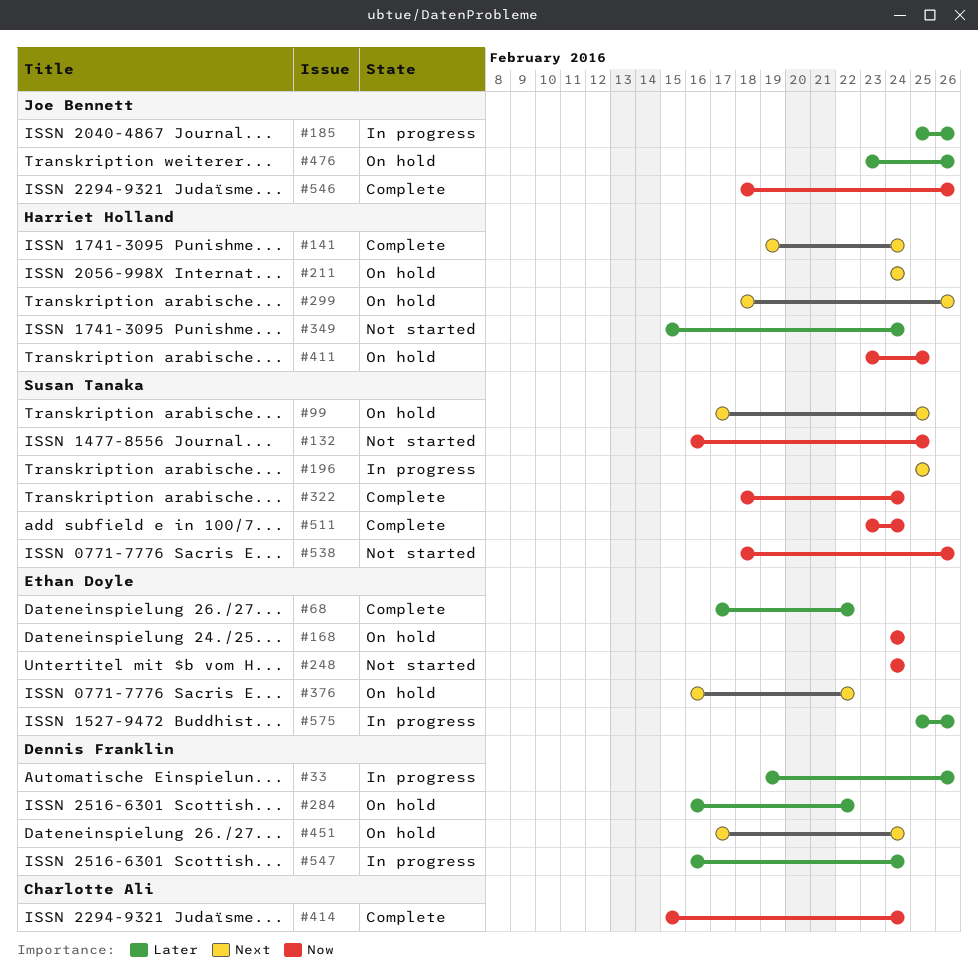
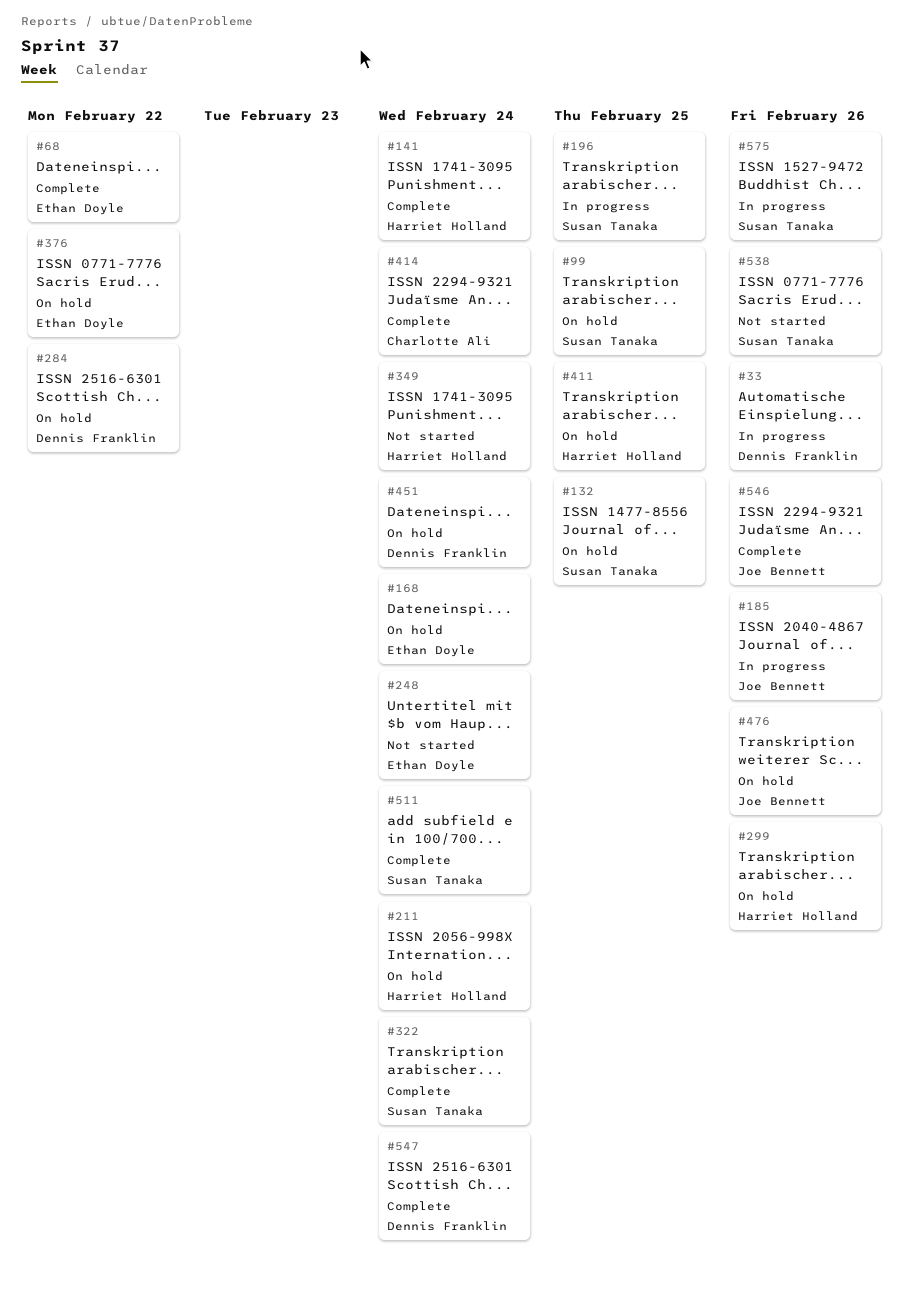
#132, status: Not started -> On hold
#547, status: In progress -> Complete
#575, owner: Ethan Doyle -> Susan Tanaka

